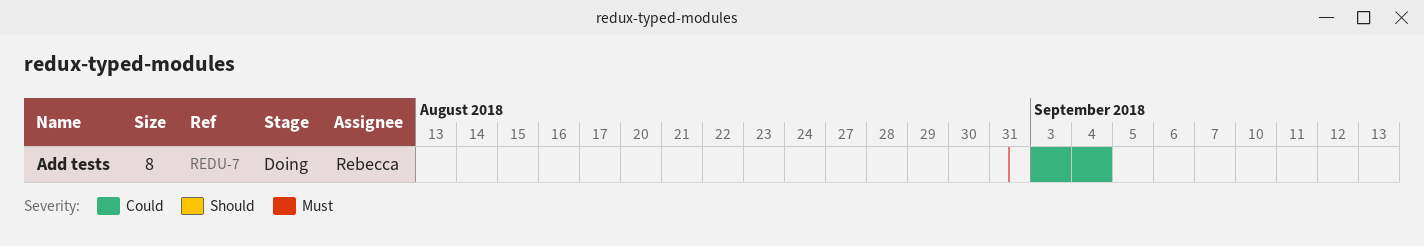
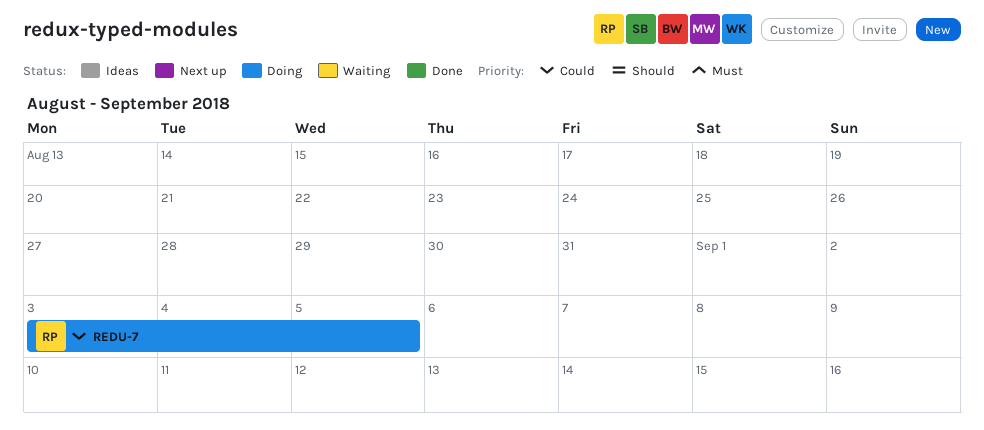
REDU-7, due: Sep 4 -> Sep 5

